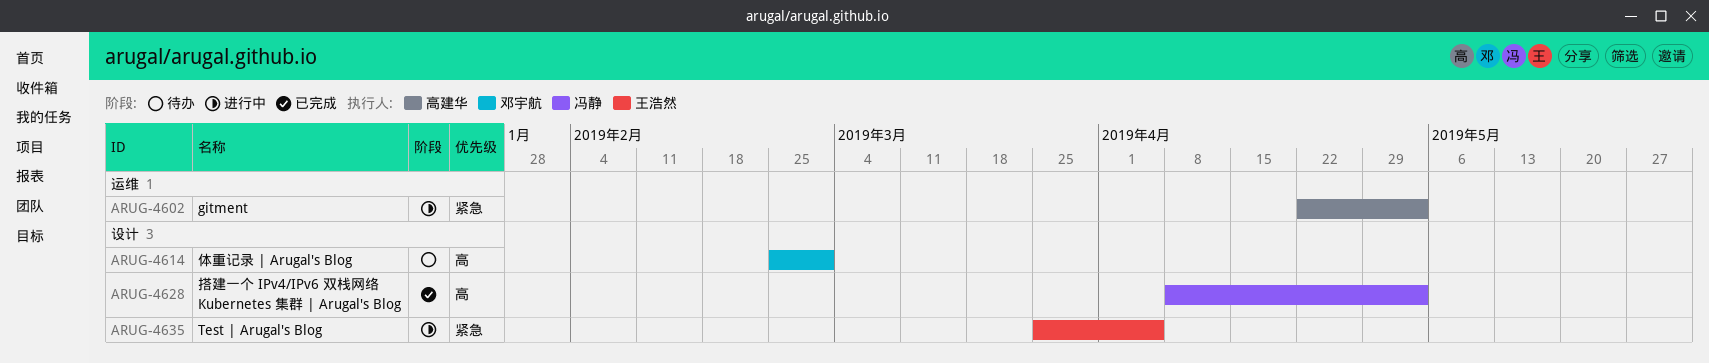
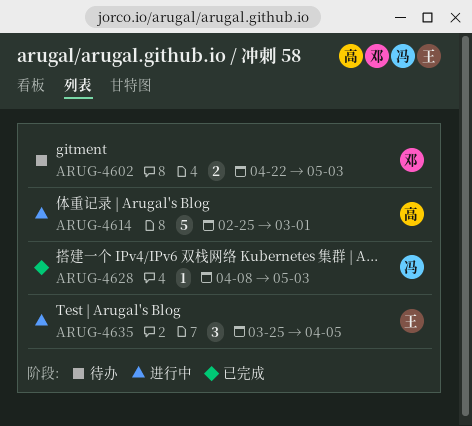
ARUG-4602, status: 进行中 -> 待办
ARUG-4602, owner: 高建华 -> 邓宇航
ARUG-4614, status: 待办 -> 进行中
ARUG-4614, owner: 邓宇航 -> 高建华

